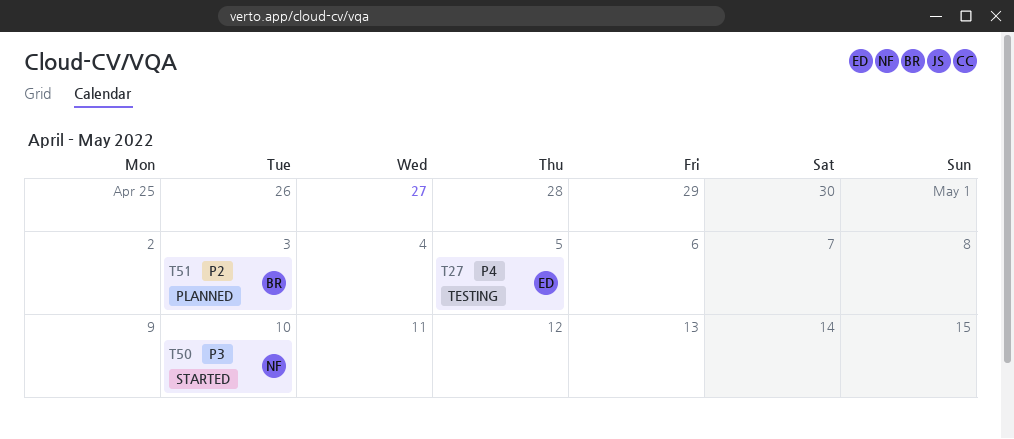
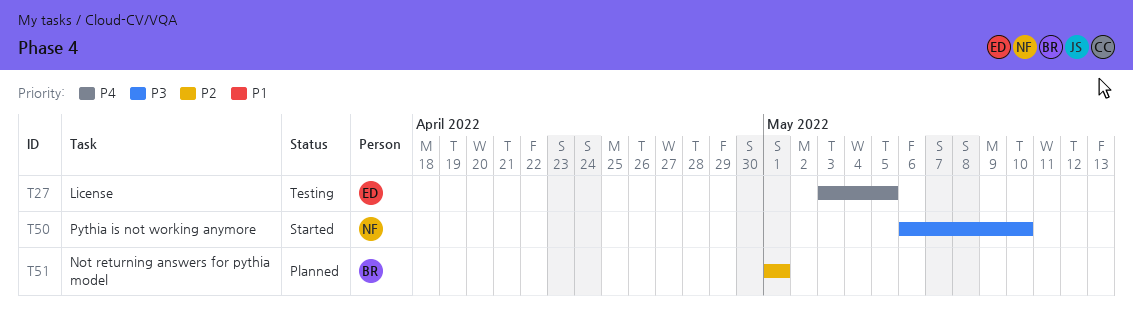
T51, due: May 3 -> May 1

